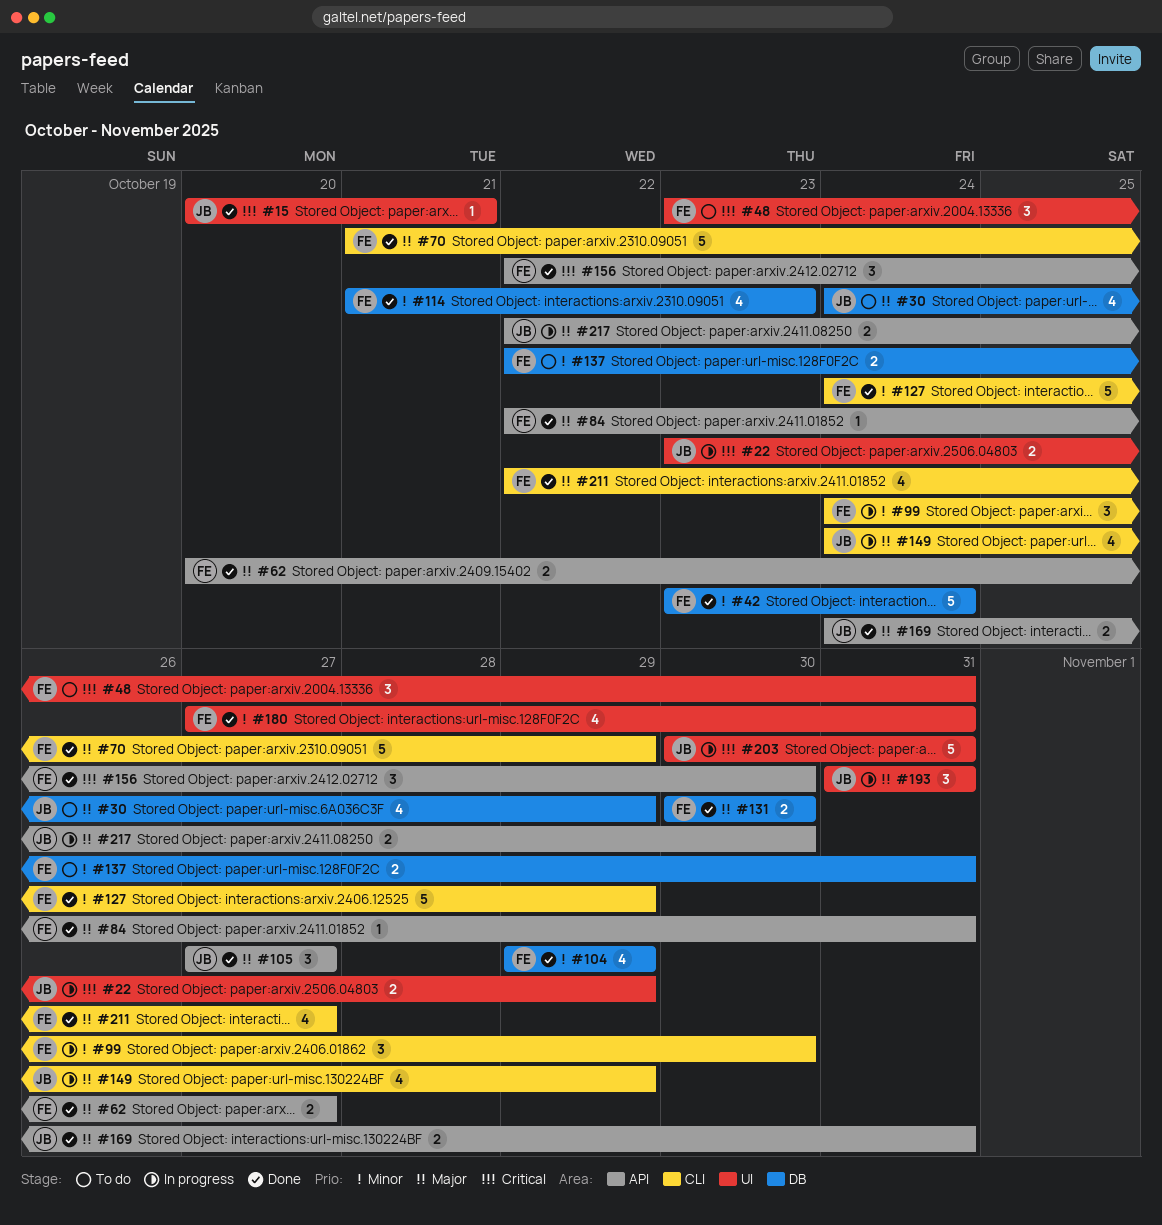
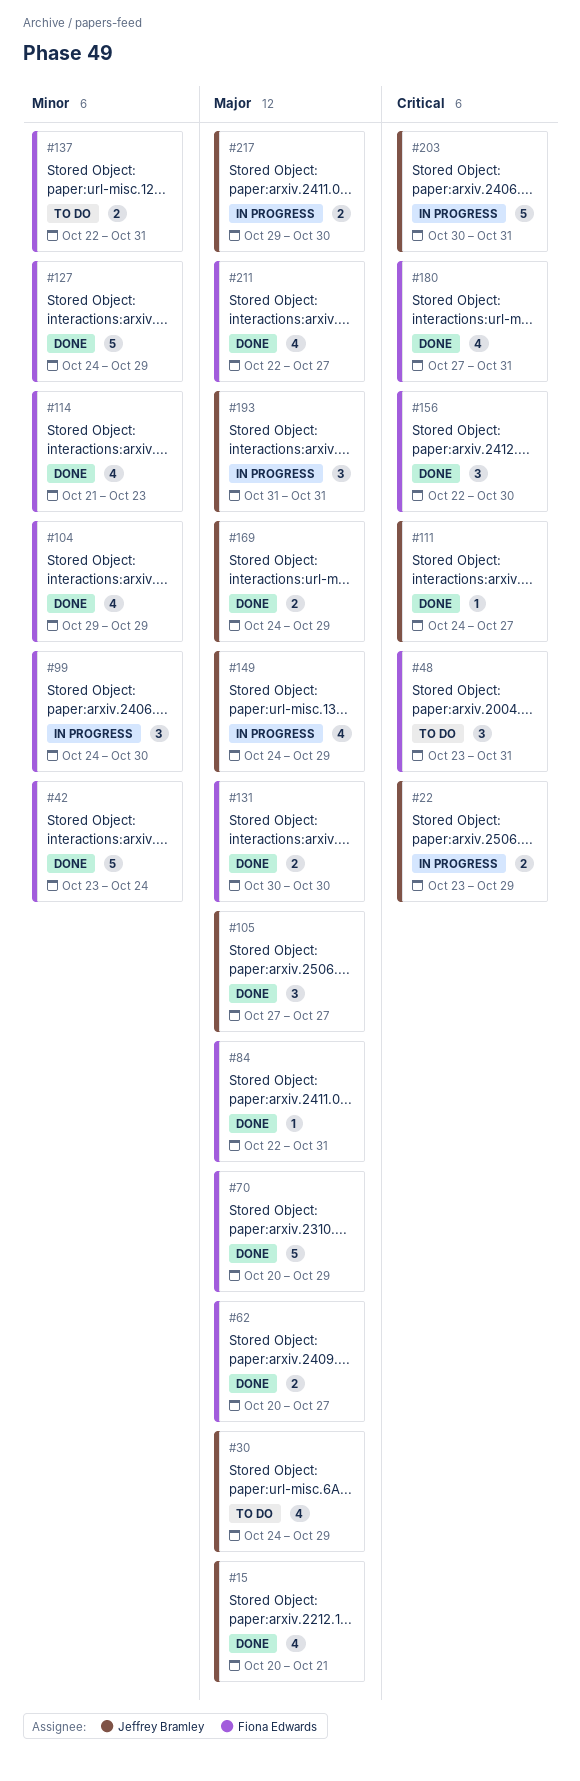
#15, priority: Critical -> Major
#15, estimate: 1 -> 4
#70, start: Oct 21 -> Oct 20
#111: none -> present
#169, due: Oct 31 -> Oct 29
#180, priority: Minor -> Critical
#217, start: Oct 22 -> Oct 29

